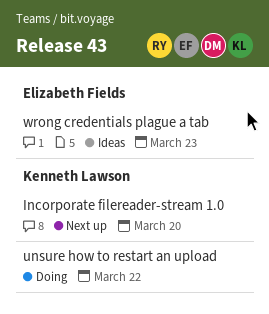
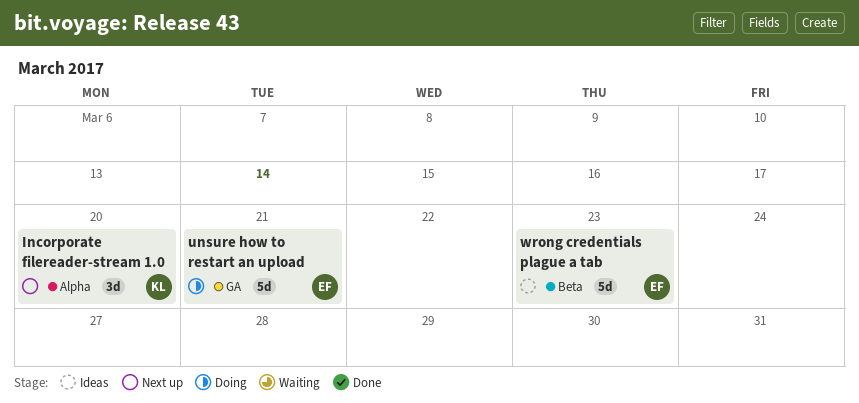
unsure how to restart an upload, owner: Kenneth Lawson -> Elizabeth Fields
unsure how to restart an upload, due: Mar 22 -> Mar 21

